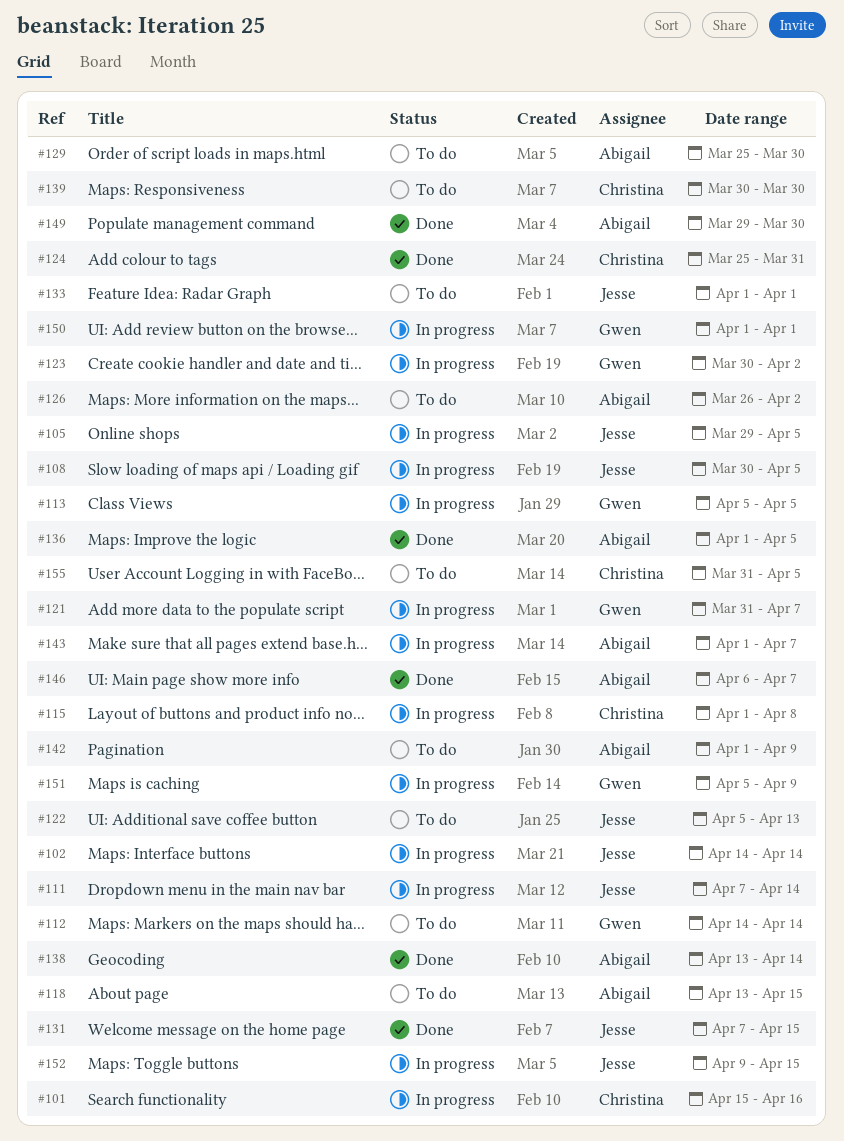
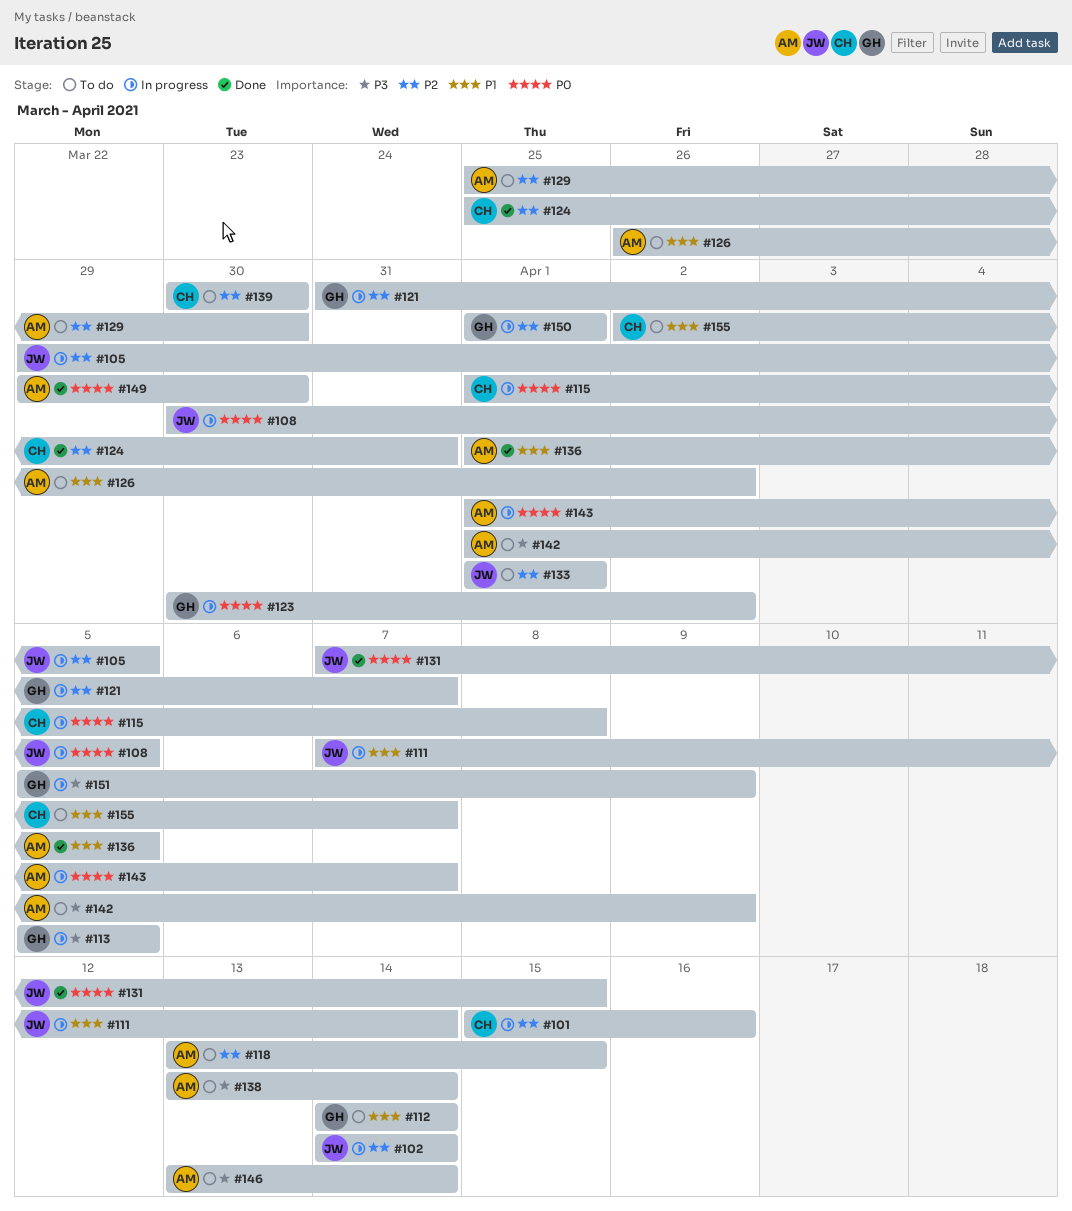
#122: present -> none
#138, status: Done -> To do
#146, status: Done -> To do
#146, start: Apr 6 -> Apr 13
#146, due: Apr 7 -> Apr 14
#152: present -> none
#155, start: Mar 31 -> Apr 2
#155, due: Apr 5 -> Apr 7

